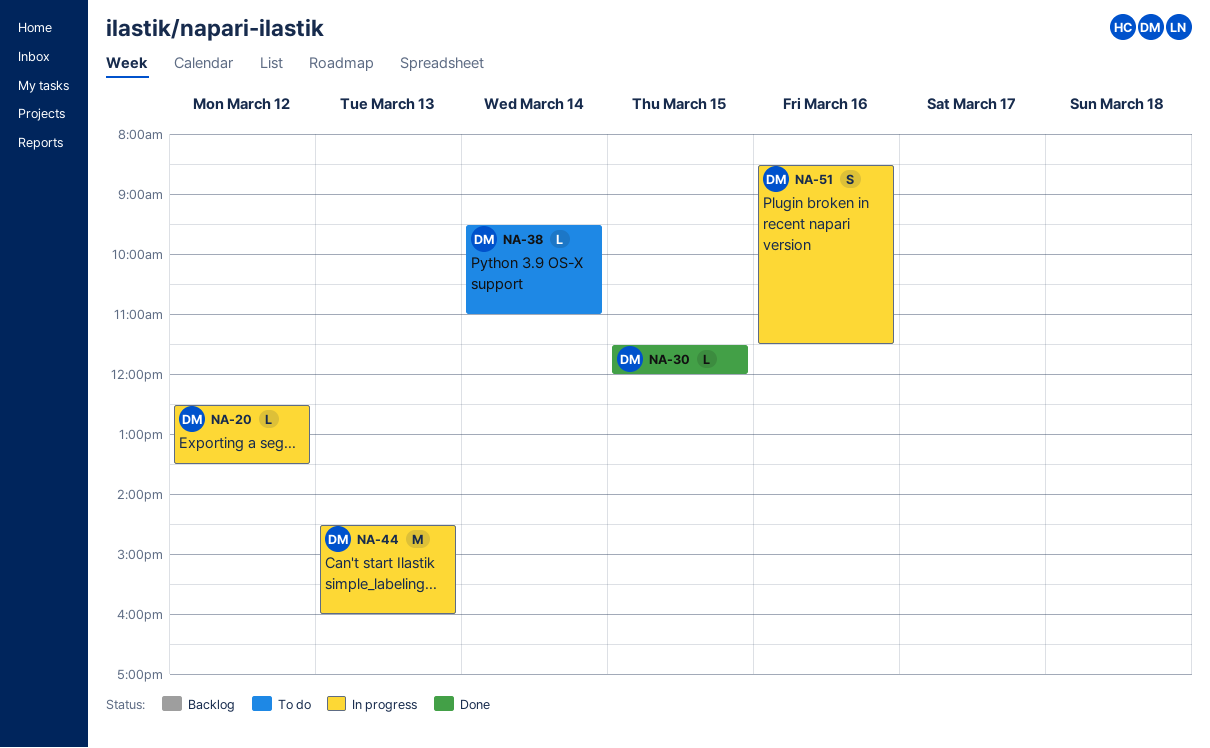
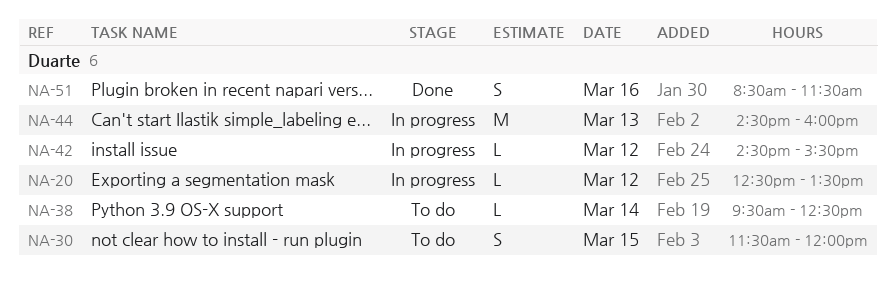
NA-30, status: Done -> To do
NA-30, estimate: L -> S
NA-38, ends: 11:00 -> 12:30
NA-42: none -> present
NA-51, status: In progress -> Done

